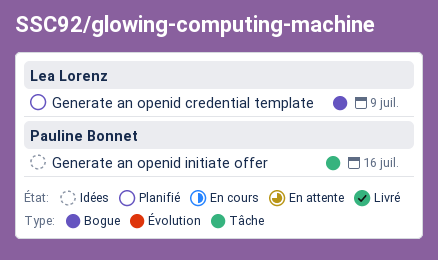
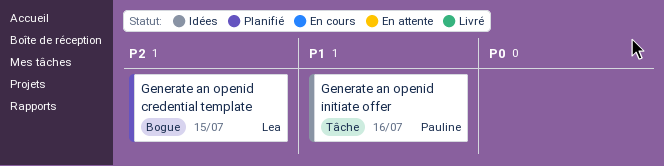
Generate an openid credential template, due: Jul 9 -> Jul 15

